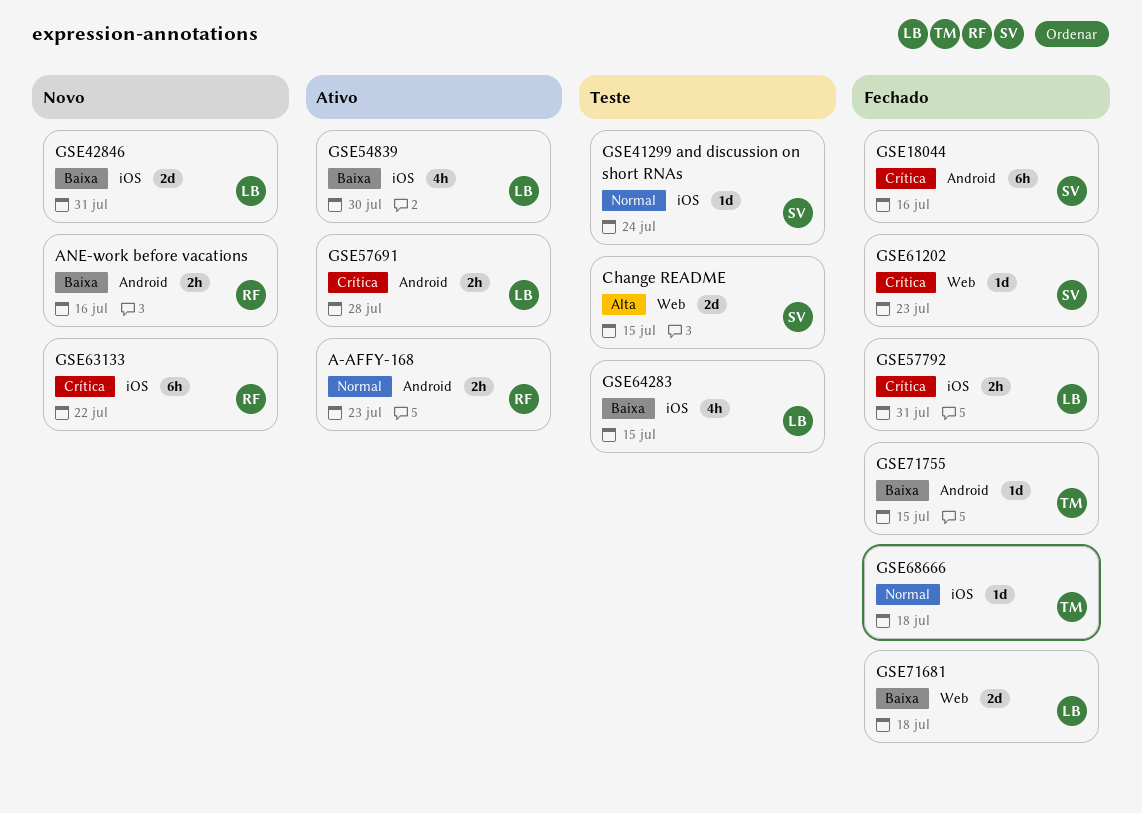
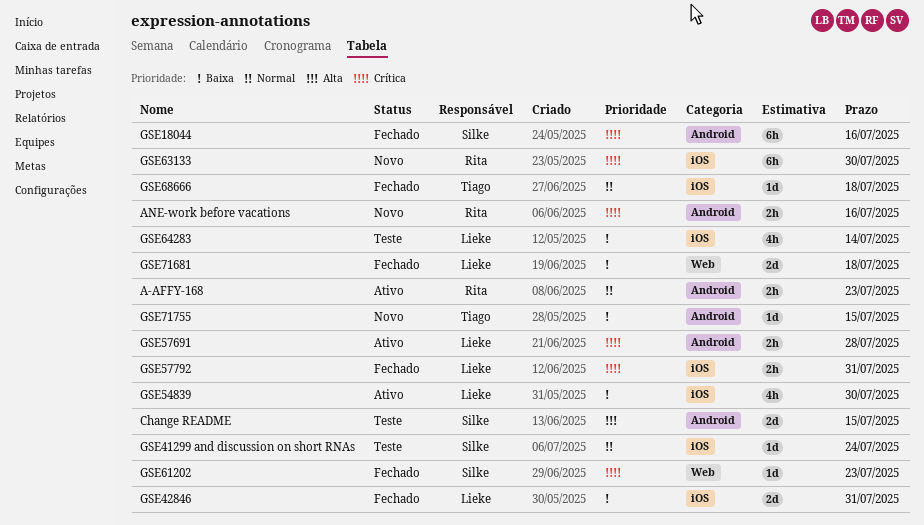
ANE-work before vacations, priority: Baixa -> Crítica
Change README, label: Web -> Android
GSE42846, status: Novo -> Fechado
GSE63133, due: Jul 22 -> Jul 30
GSE64283, due: Jul 15 -> Jul 14
GSE71755, status: Fechado -> Novo

